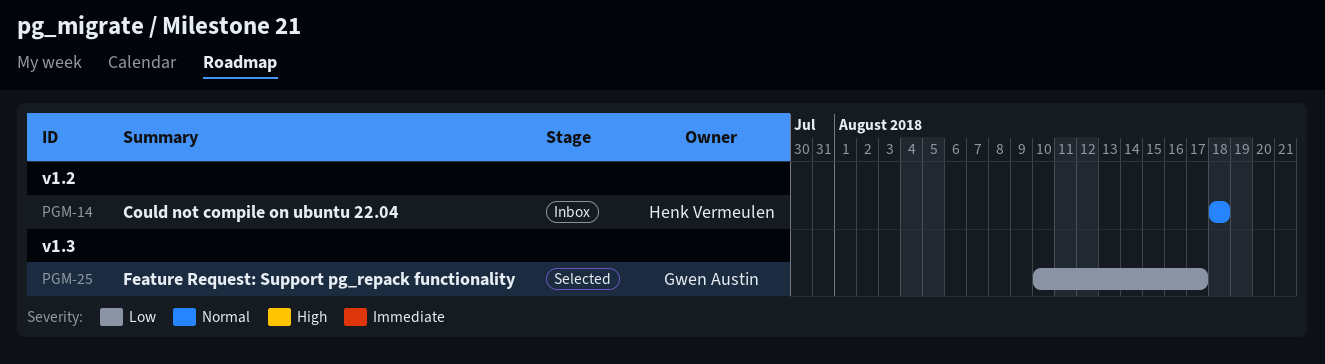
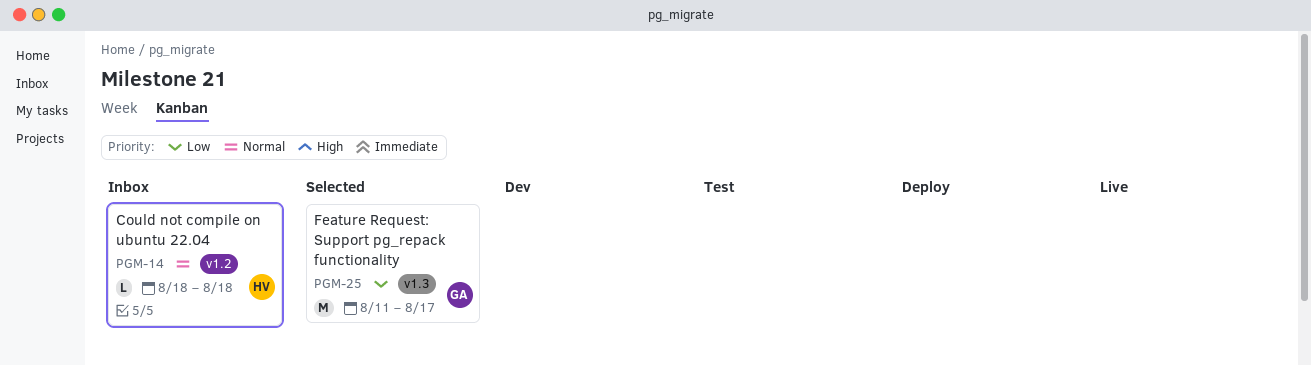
PGM-25, start: Aug 10 -> Aug 11

